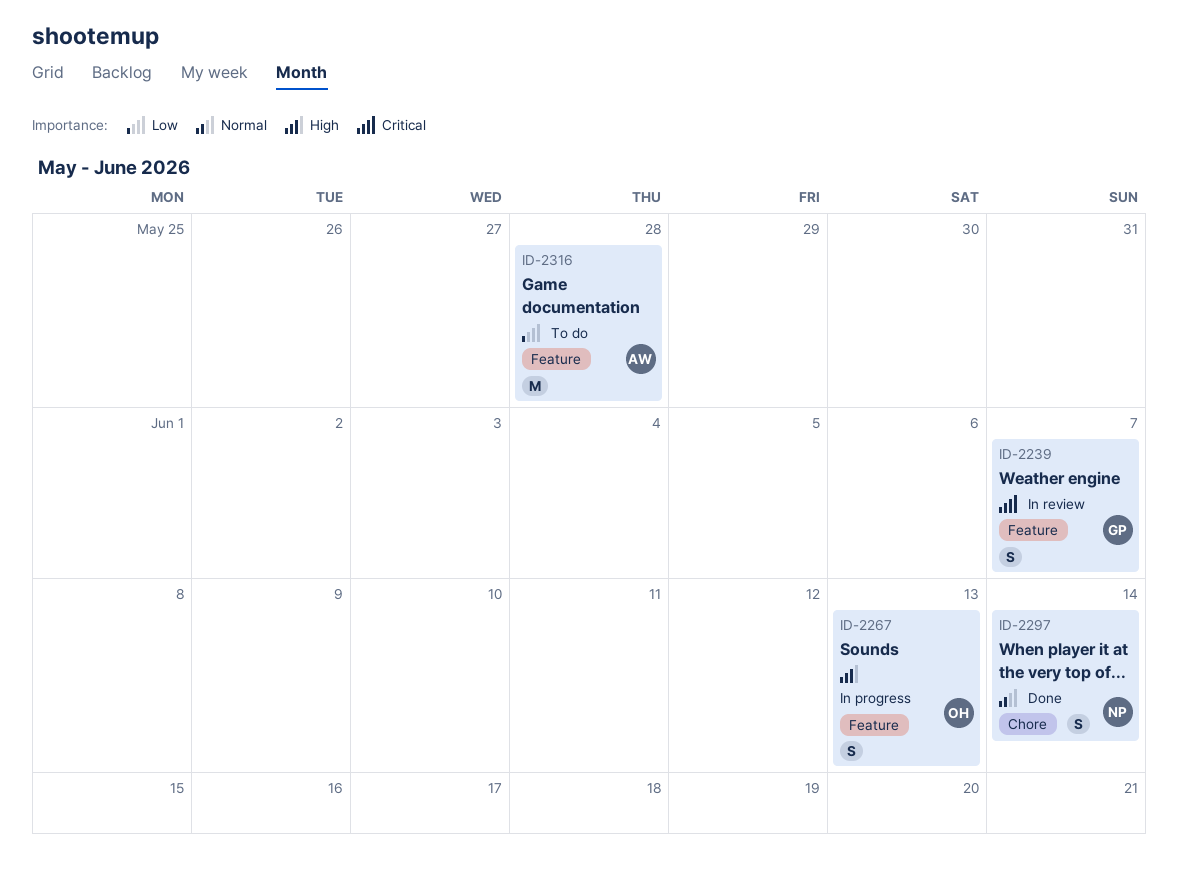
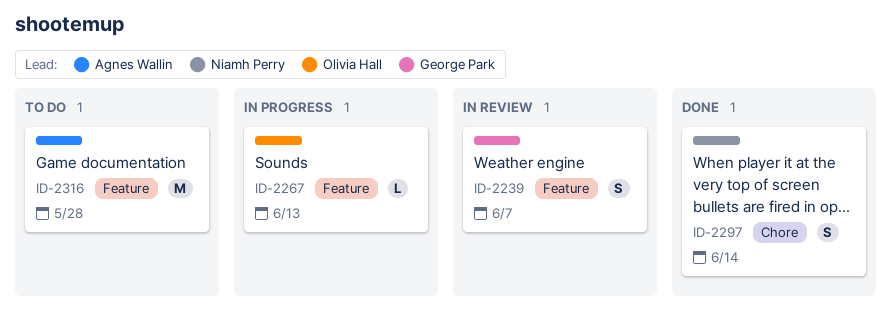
ID-2267, estimate: S -> L

